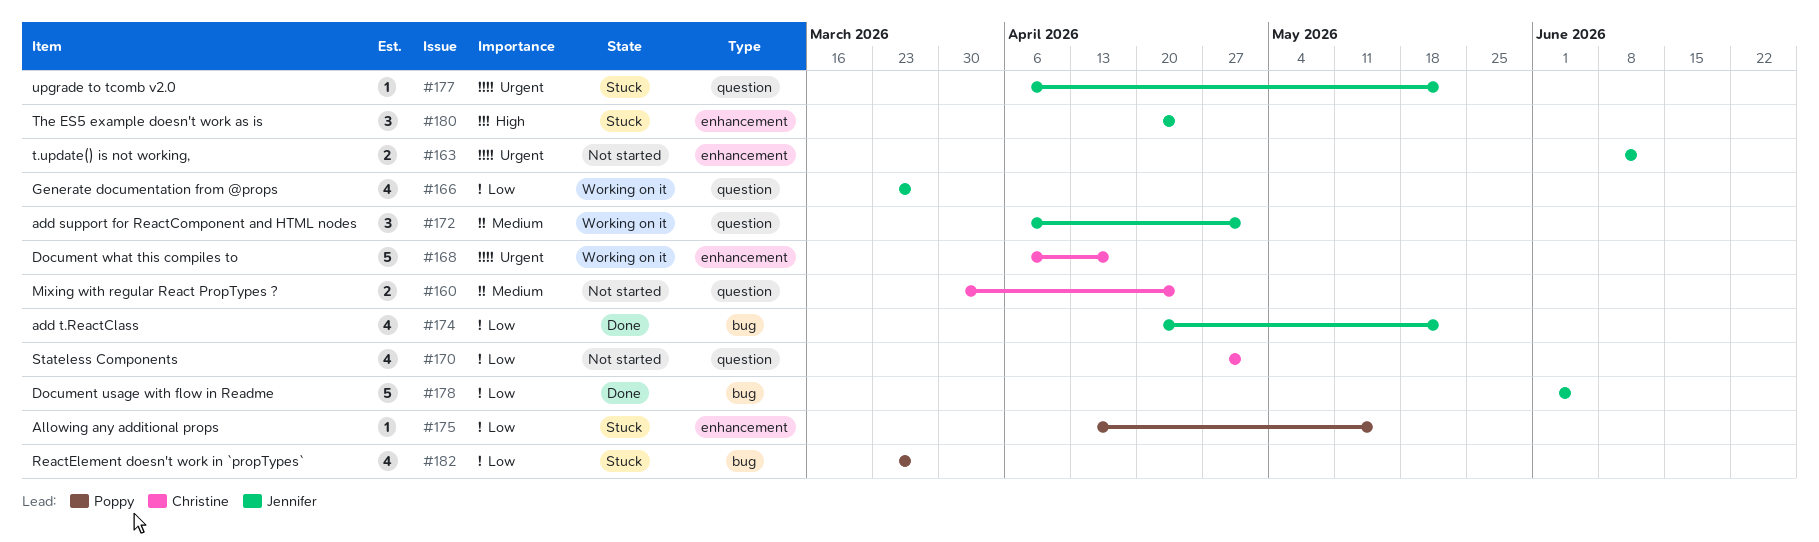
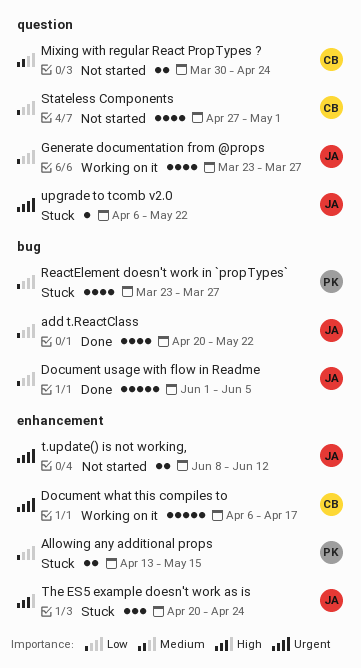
add support for ReactComponent and HTML nodes: present -> none
Allowing any additional props, estimate: 1 -> 2

